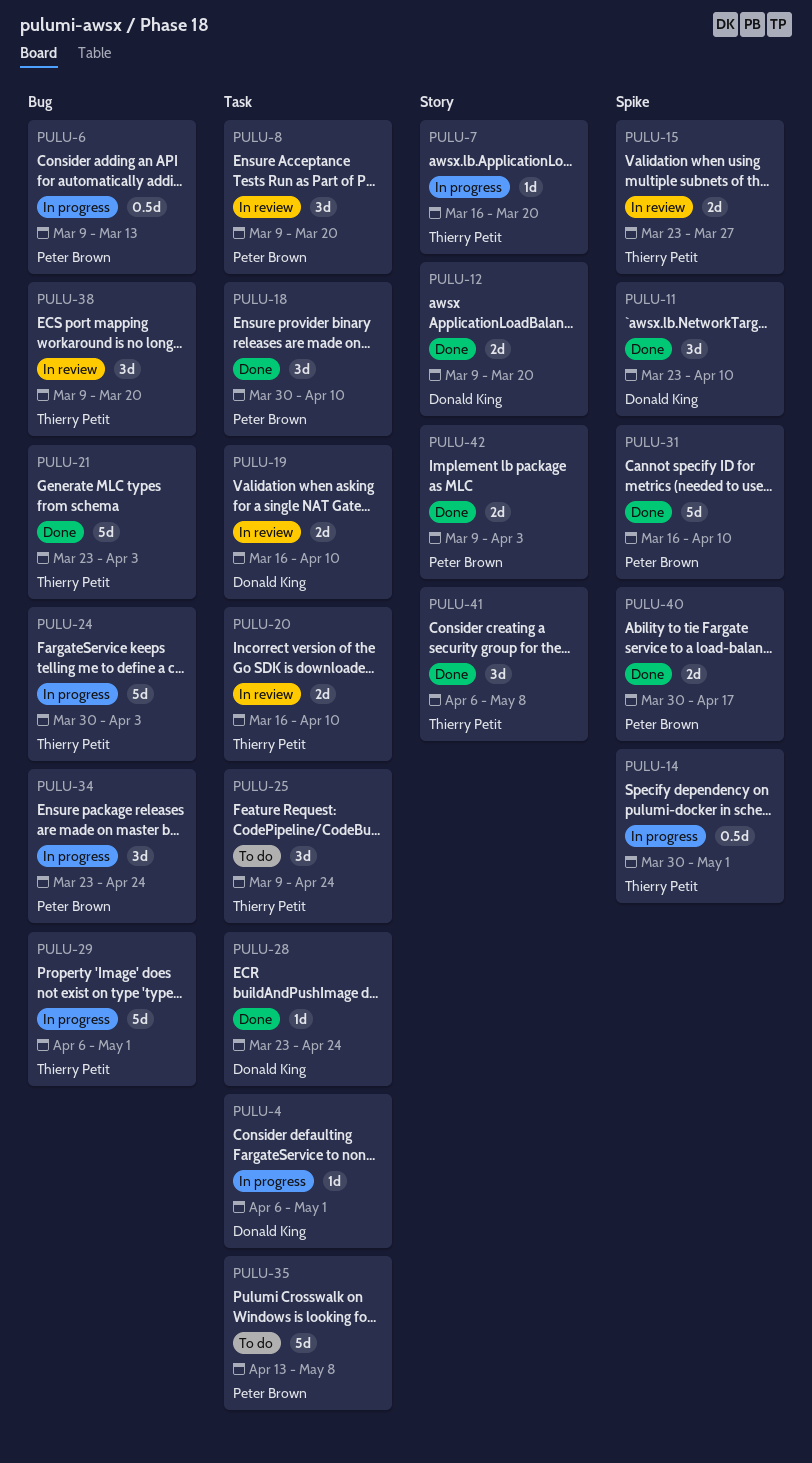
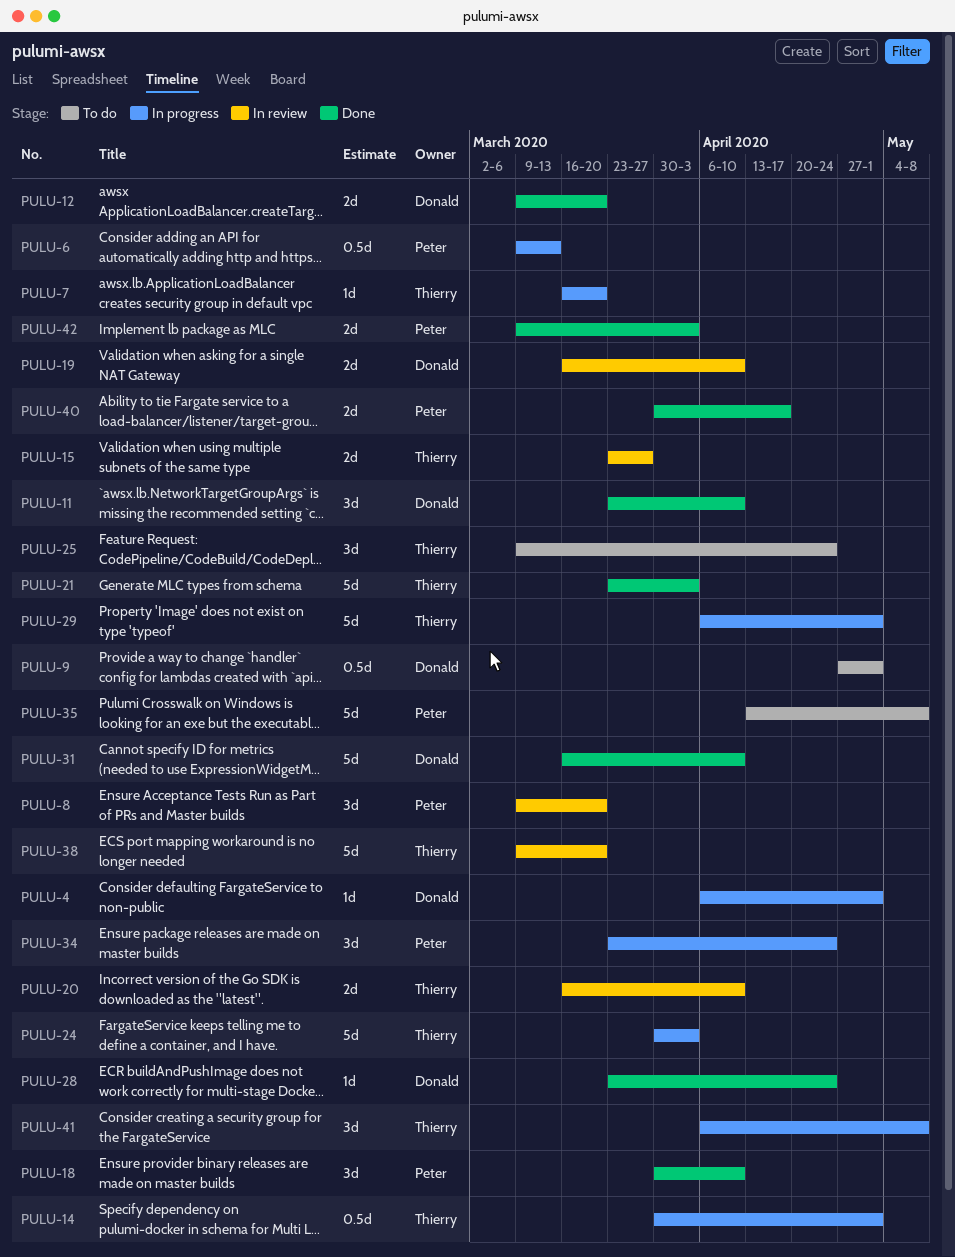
PULU-9: none -> present
PULU-31, owner: Peter Brown -> Donald King
PULU-38, estimate: 3d -> 5d
PULU-41, status: Done -> In progress

